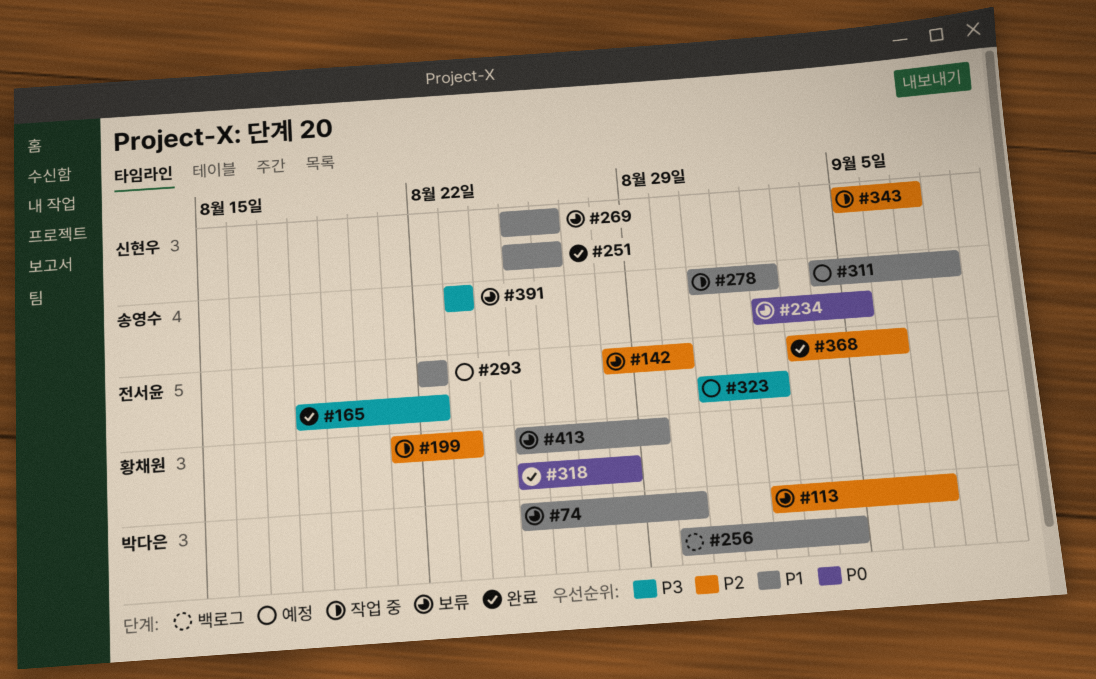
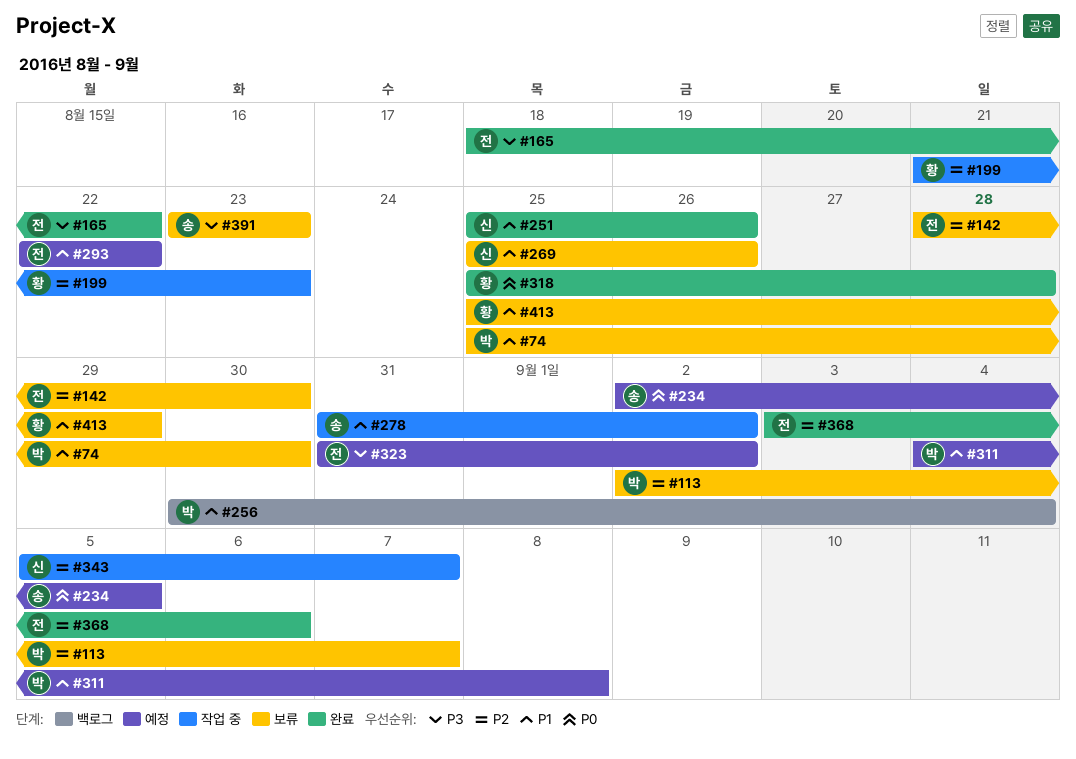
#234, status: 보류 -> 예정
#311, owner: 송영수 -> 박다은

